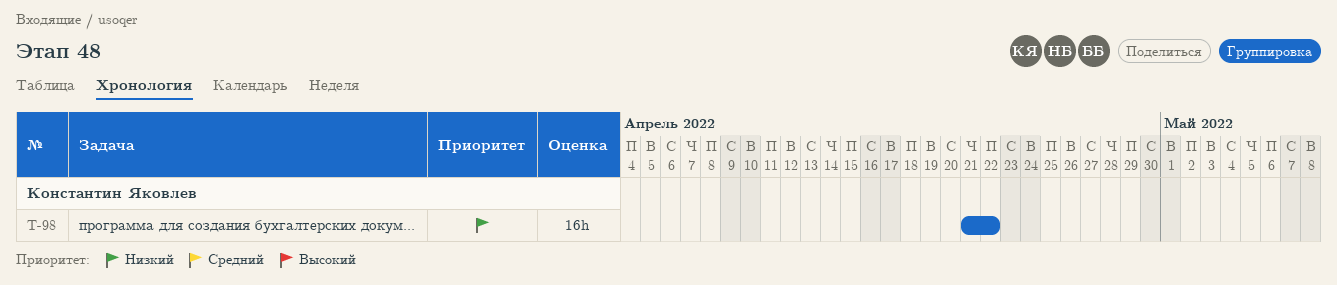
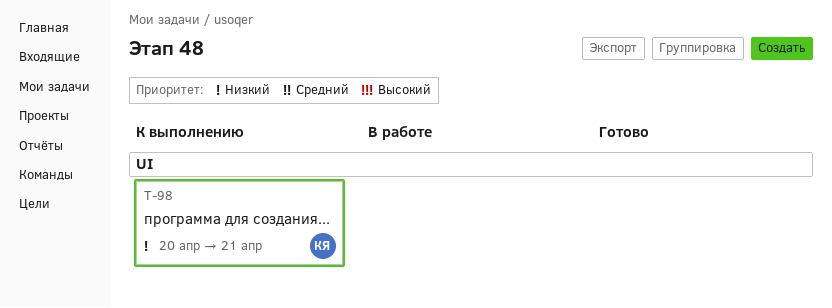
T-98, start: Apr 21 -> Apr 20
T-98, due: Apr 22 -> Apr 21

